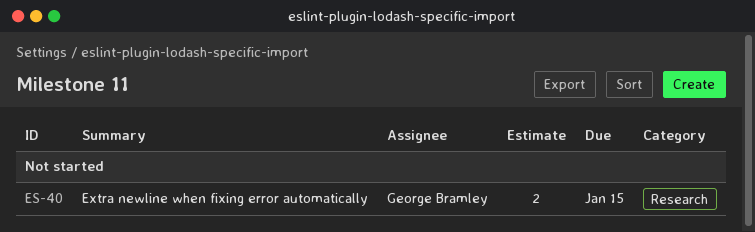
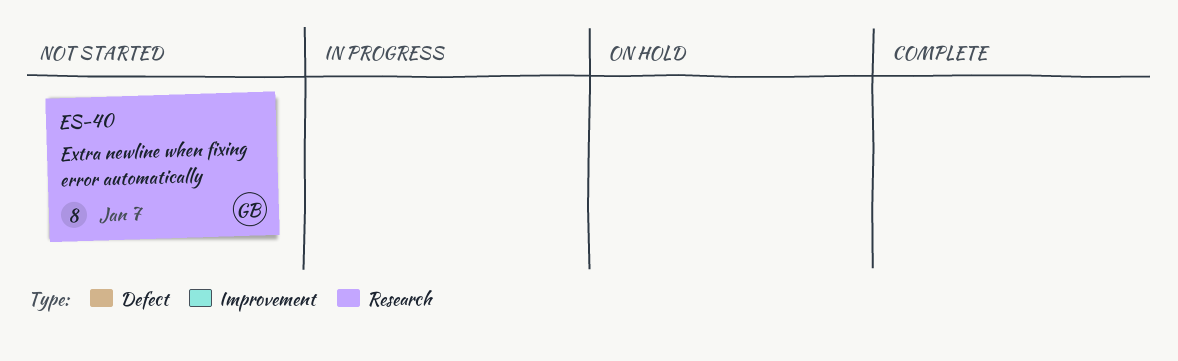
ES-40, estimate: 2 -> 8
ES-40, due: Jan 15 -> Jan 7

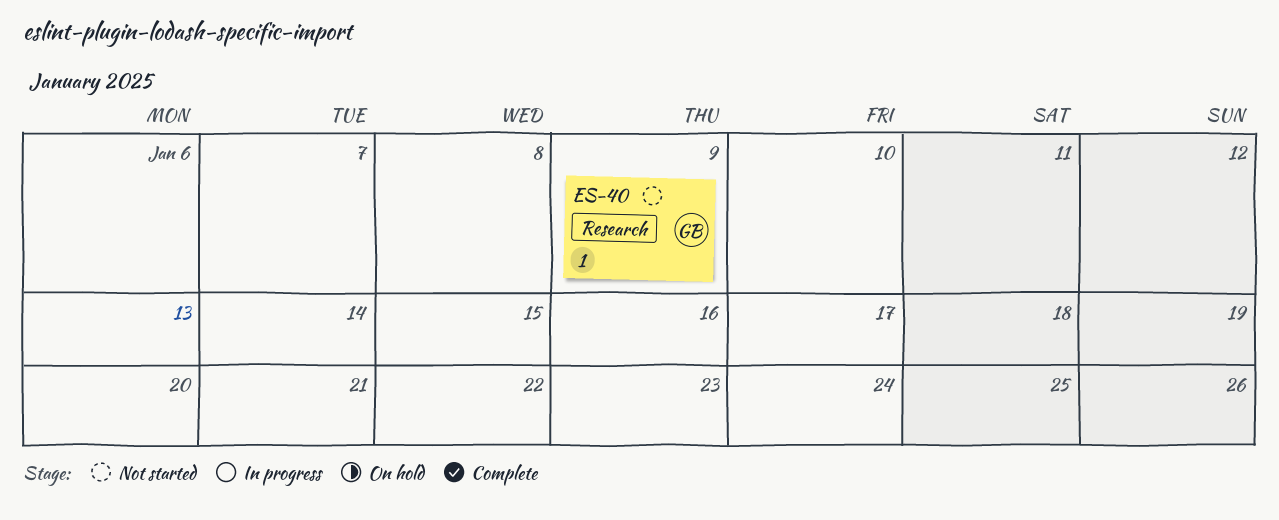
ES-40, estimate: 8 -> 1
ES-40, due: Jan 7 -> Jan 9

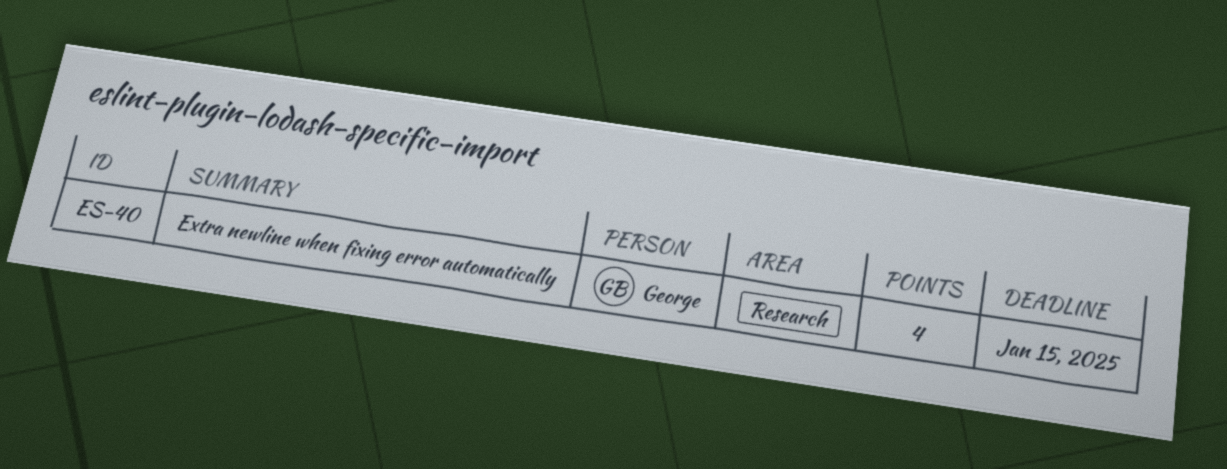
ES-40, estimate: 1 -> 4
ES-40, due: Jan 9 -> Jan 15

